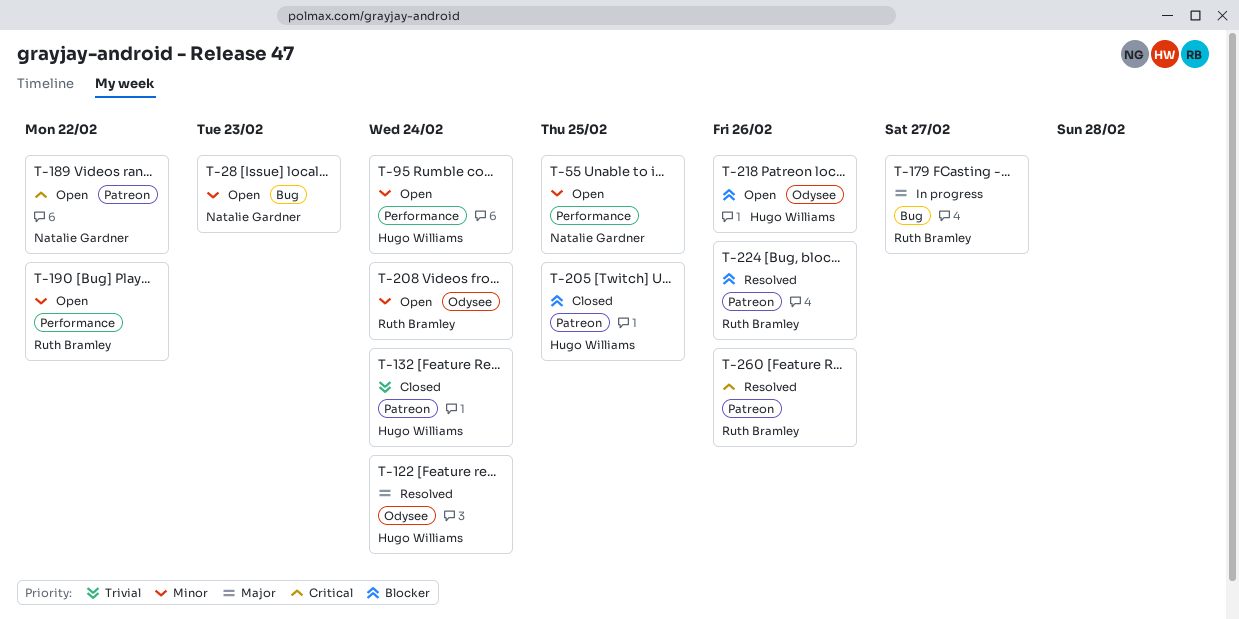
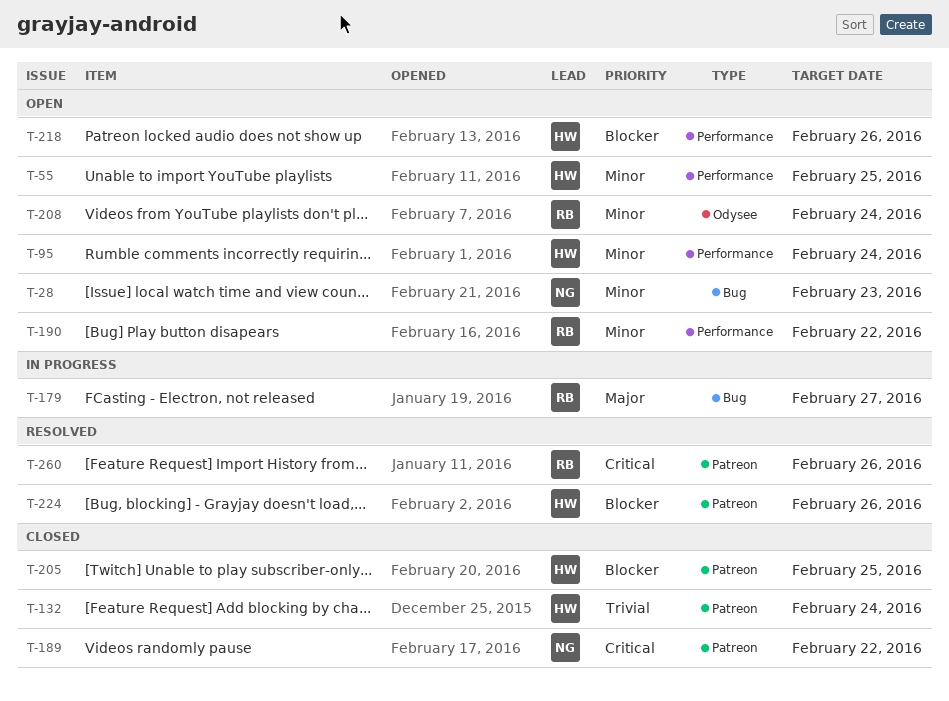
T-55, owner: Natalie Gardner -> Hugo Williams
T-122: present -> none
T-189, status: Open -> Closed
T-218, label: Odysee -> Performance
T-224, owner: Ruth Bramley -> Hugo Williams

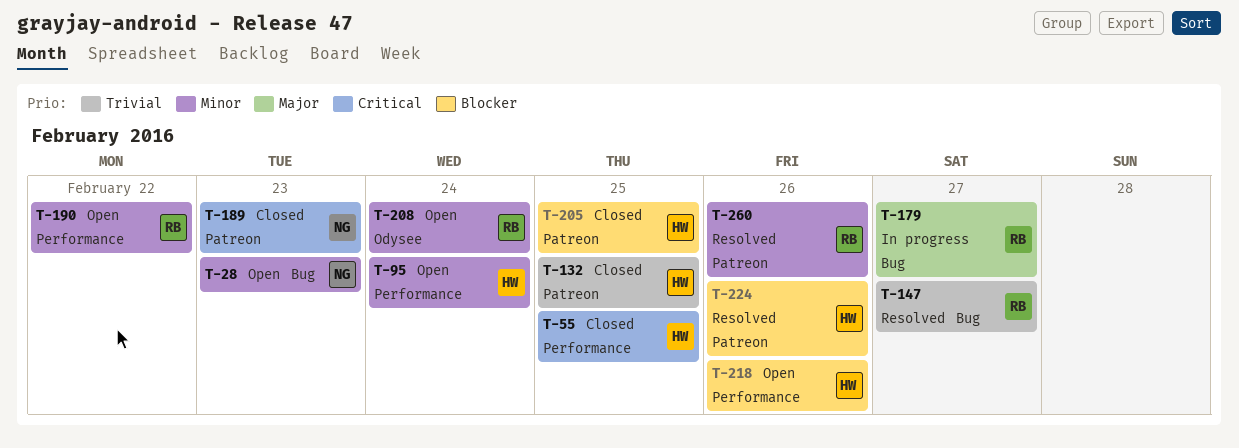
T-55, status: Open -> Closed
T-55, priority: Minor -> Critical
T-132, due: Feb 24 -> Feb 25
T-147: none -> present
T-189, due: Feb 22 -> Feb 23
T-260, priority: Critical -> Minor

